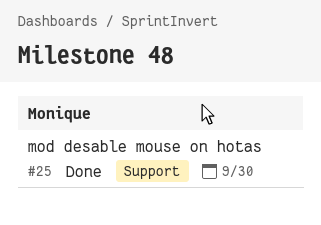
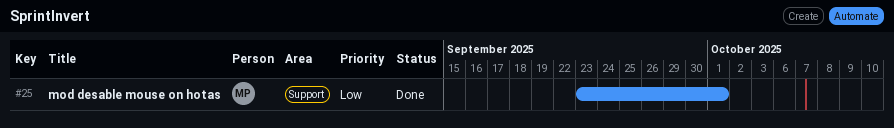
#25, due: Sep 30 -> Oct 1

